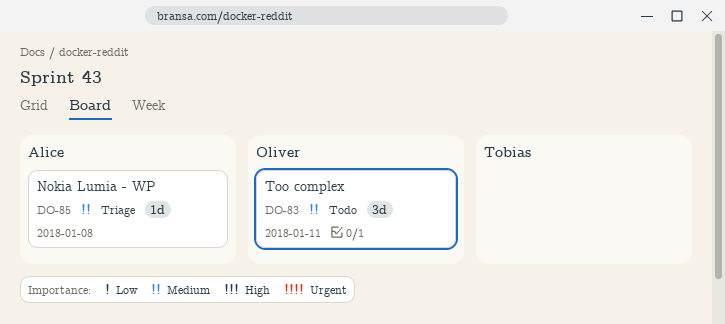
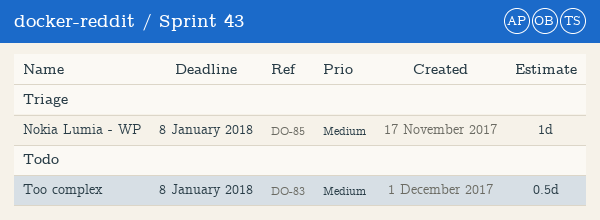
DO-83, estimate: 3d -> 0.5d
DO-83, due: Jan 11 -> Jan 8

